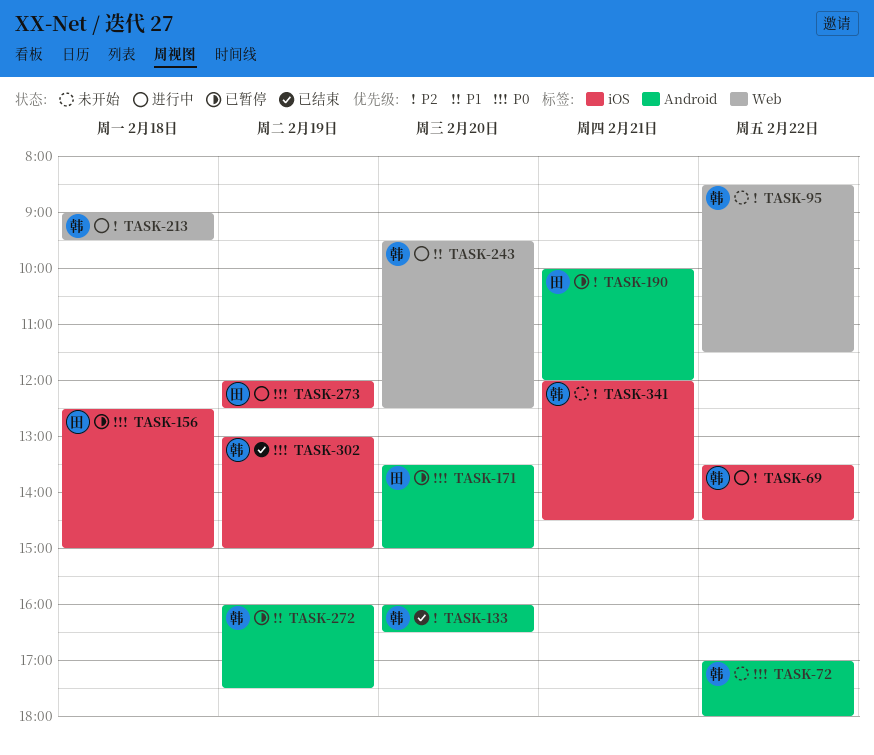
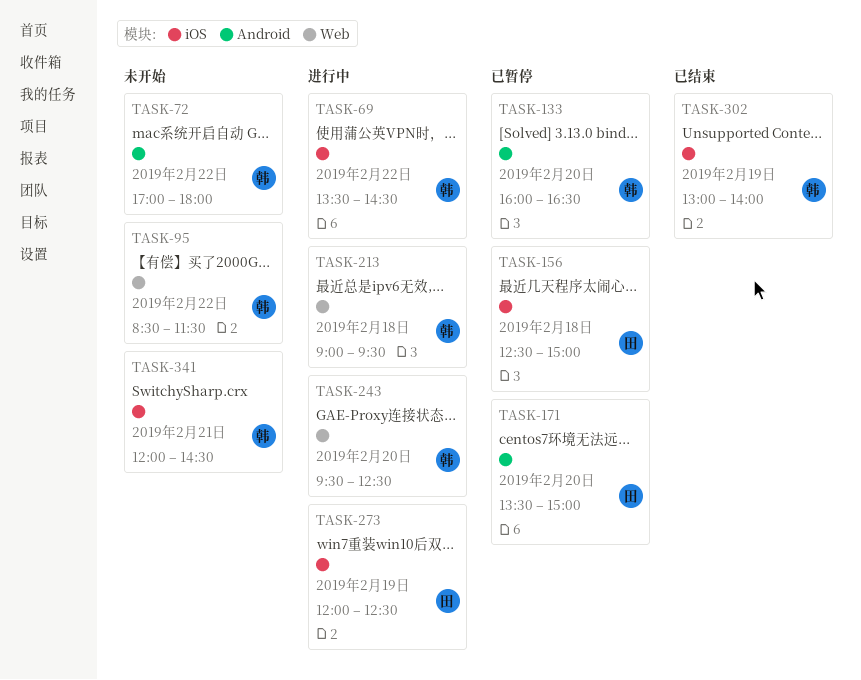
TASK-133, status: 已结束 -> 已暂停
TASK-190: present -> none
TASK-272: present -> none
TASK-302, ends: 15:00 -> 14:00

